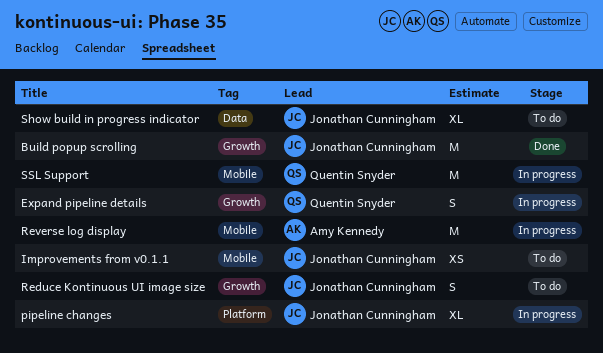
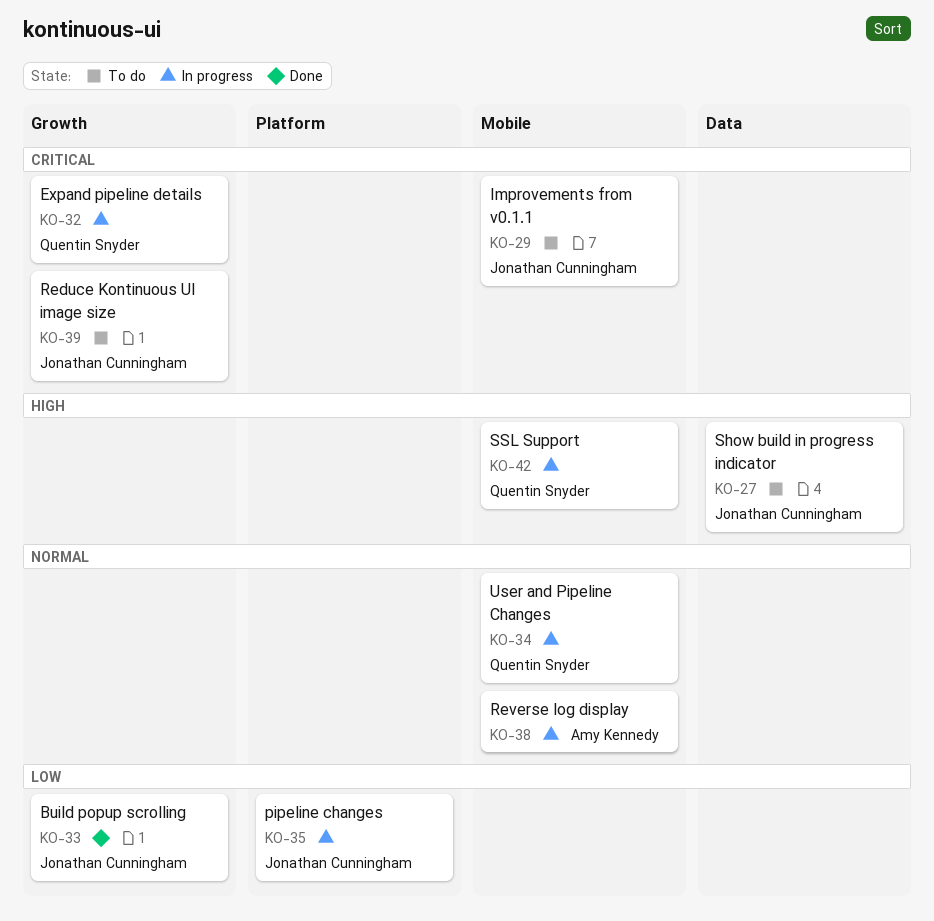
User and Pipeline Changes: none -> present

